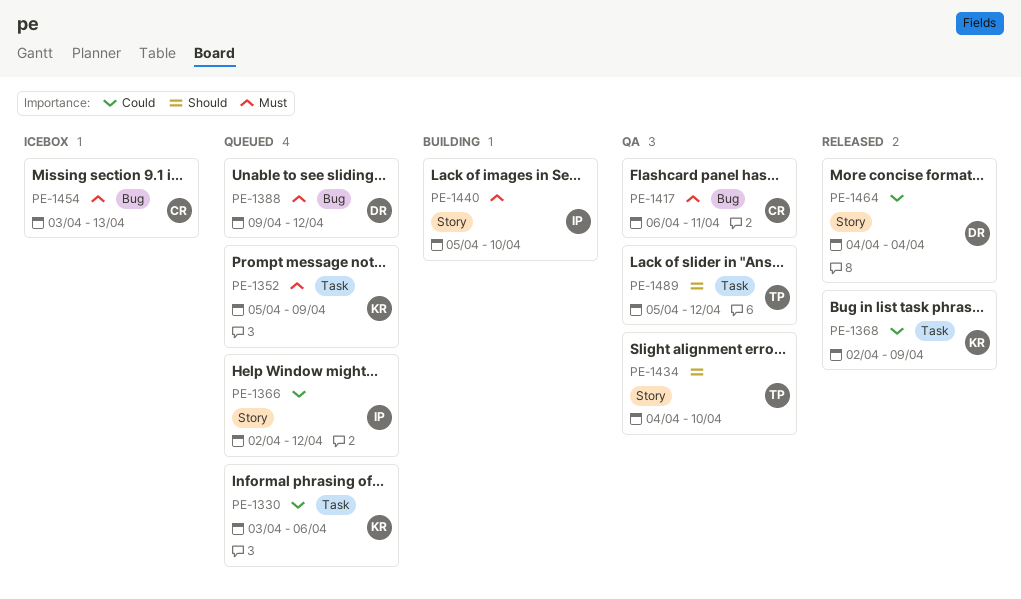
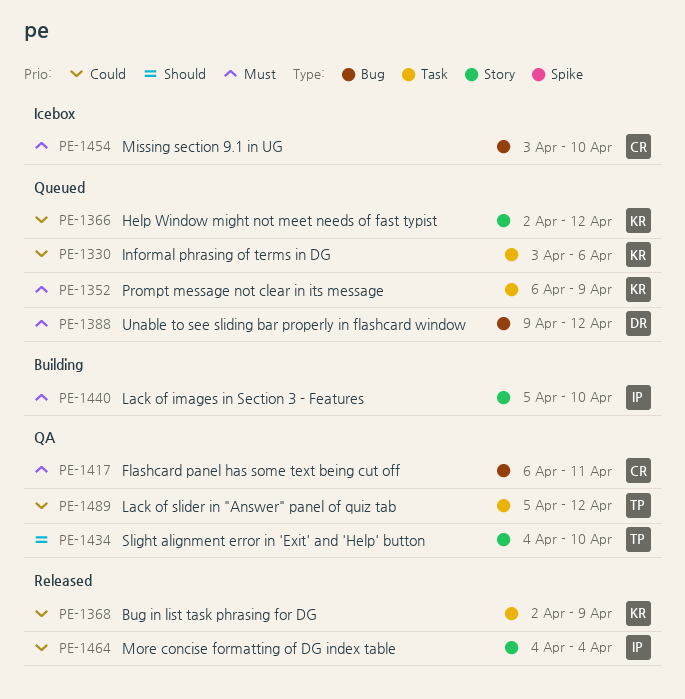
PE-1352, start: Apr 5 -> Apr 6
PE-1366, owner: IP -> KR
PE-1454, due: Apr 13 -> Apr 10
PE-1464, owner: DR -> IP
PE-1489, priority: Should -> Could

